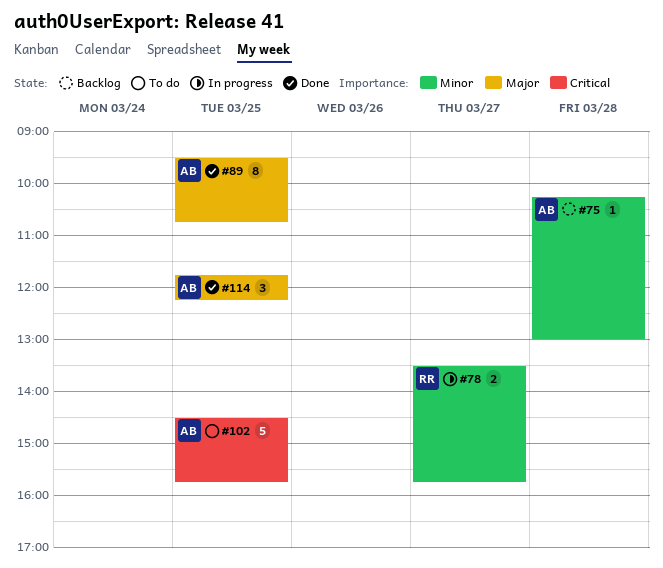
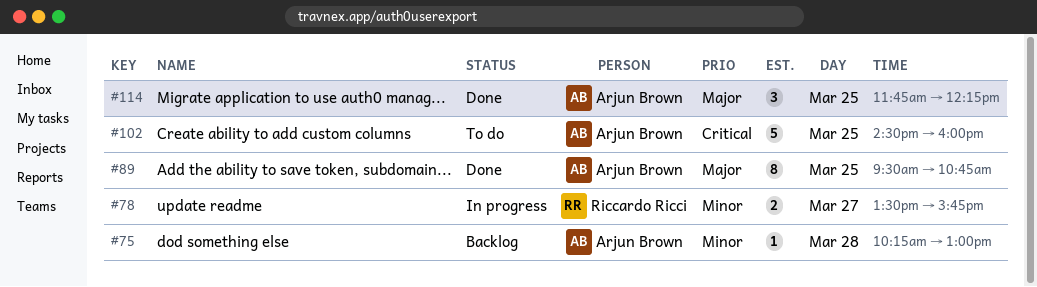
#102, ends: 15:45 -> 16:00

